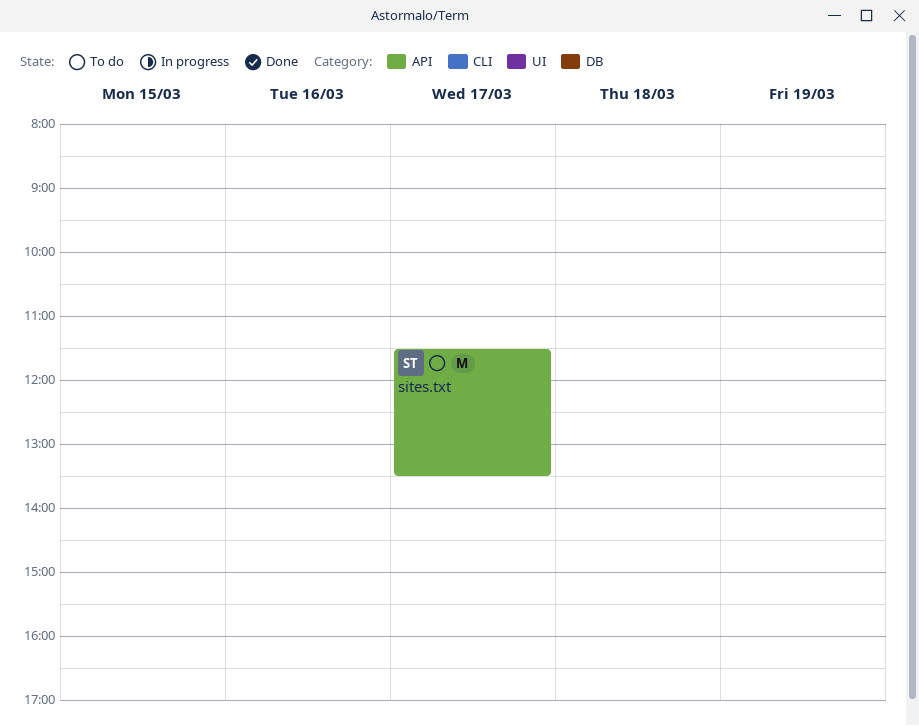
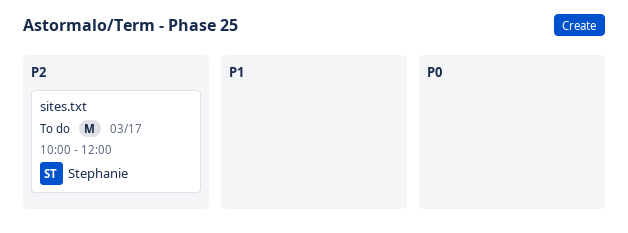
sites.txt, begins: 11:30 -> 10:00
sites.txt, ends: 13:30 -> 12:00

